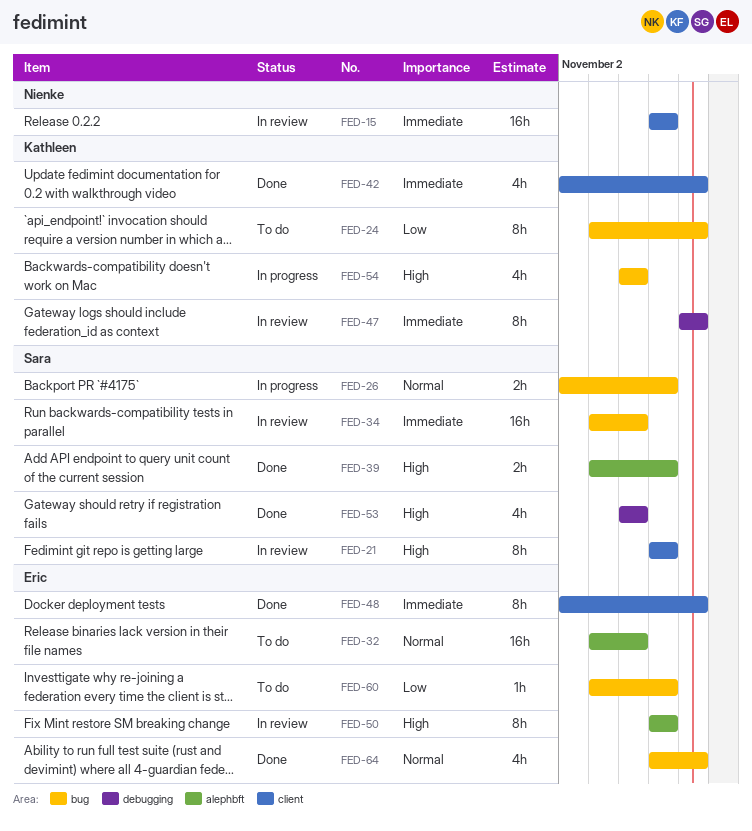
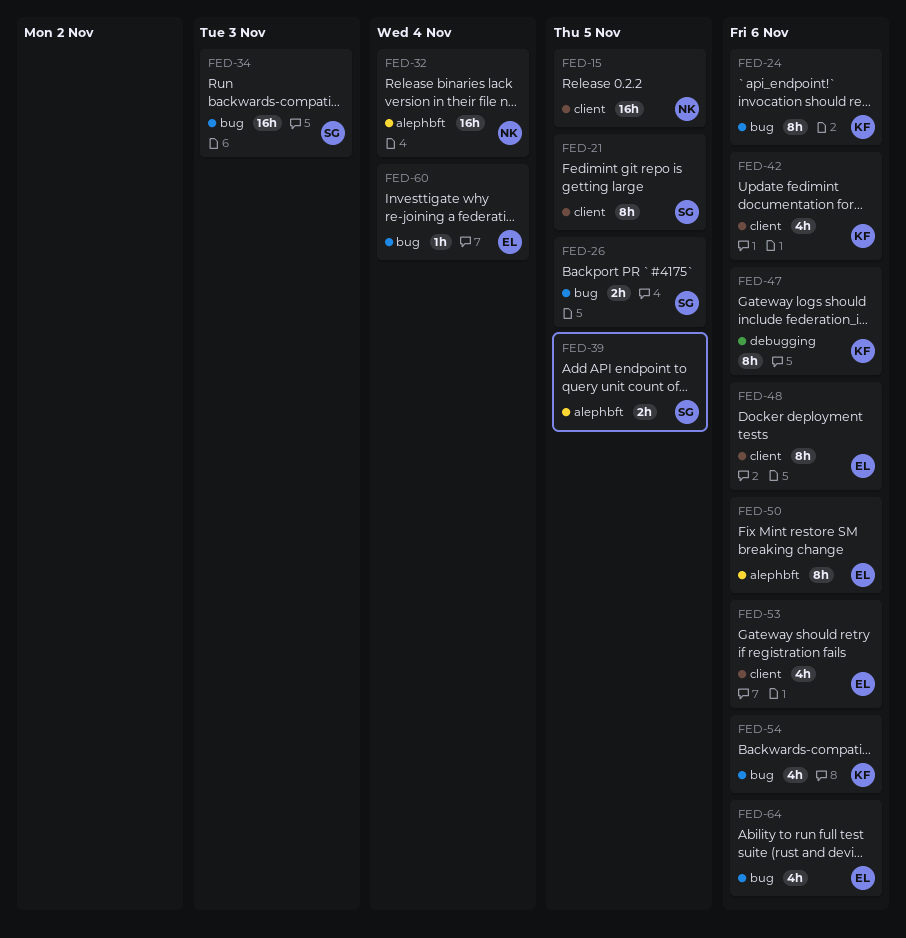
FED-32, owner: Eric -> Nienke
FED-34, due: Nov 4 -> Nov 3
FED-50, due: Nov 5 -> Nov 6
FED-53, owner: Sara -> Eric
FED-53, label: debugging -> client
FED-53, due: Nov 4 -> Nov 6
FED-54, due: Nov 4 -> Nov 6
FED-60, due: Nov 5 -> Nov 4

